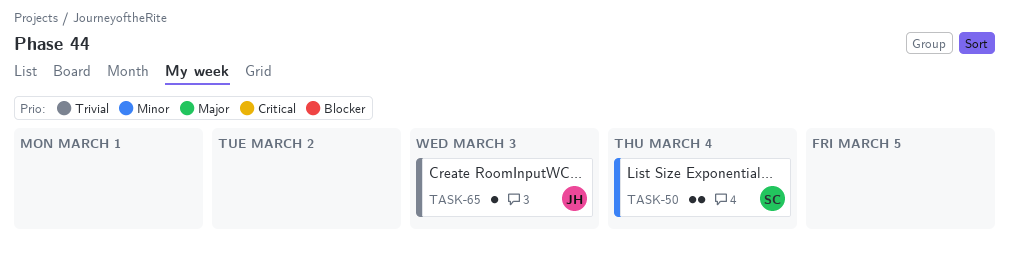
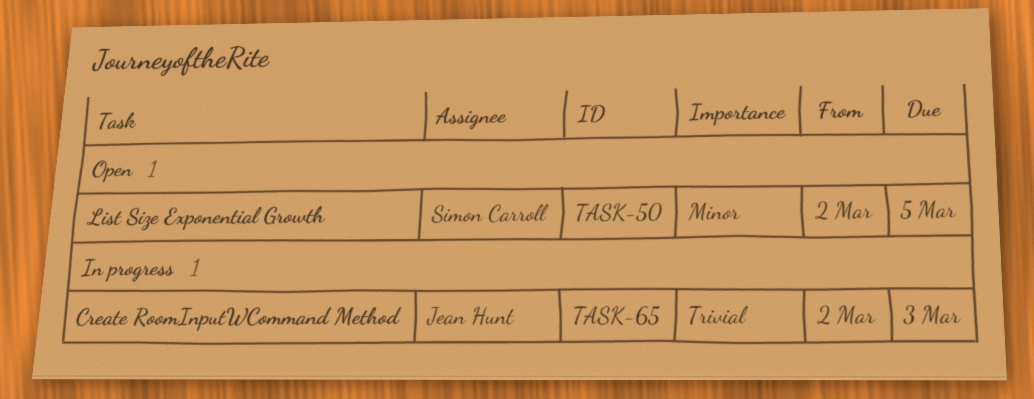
TASK-50, due: Mar 4 -> Mar 5

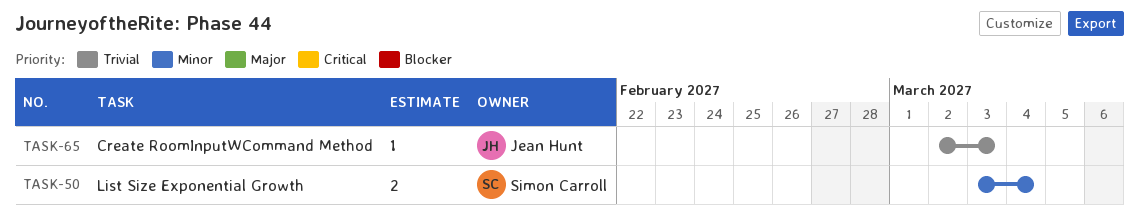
TASK-50, start: Mar 2 -> Mar 3
TASK-50, due: Mar 5 -> Mar 4

